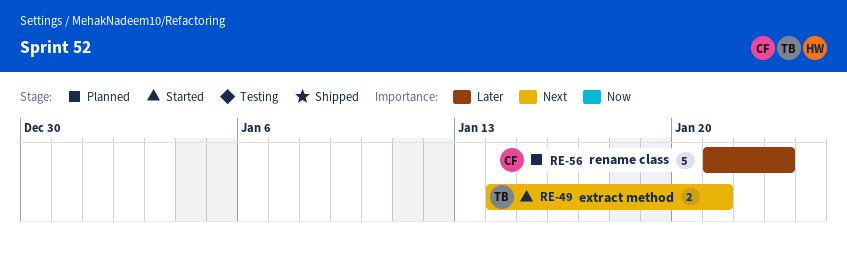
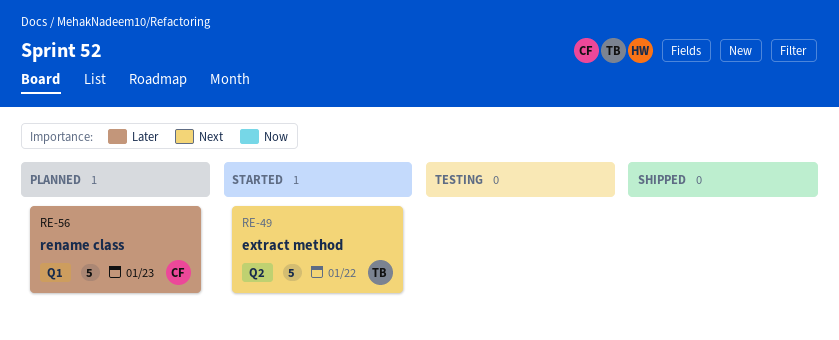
RE-49, estimate: 2 -> 5
RE-49, due: Jan 21 -> Jan 22

